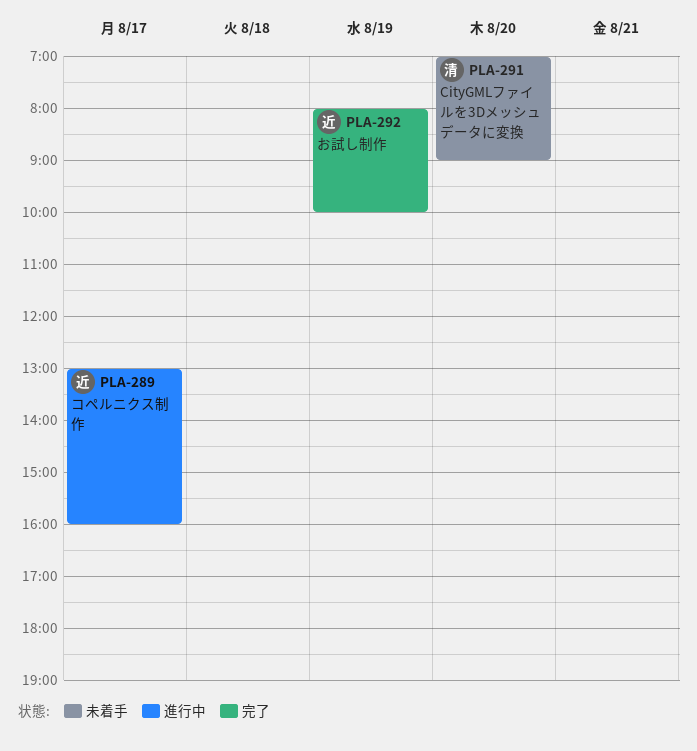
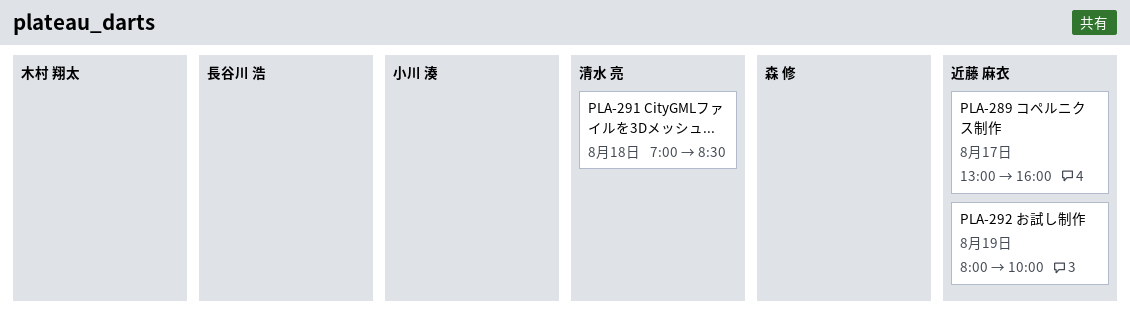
PLA-291, day: Aug 20 -> Aug 18
PLA-291, ends: 09:00 -> 08:30

